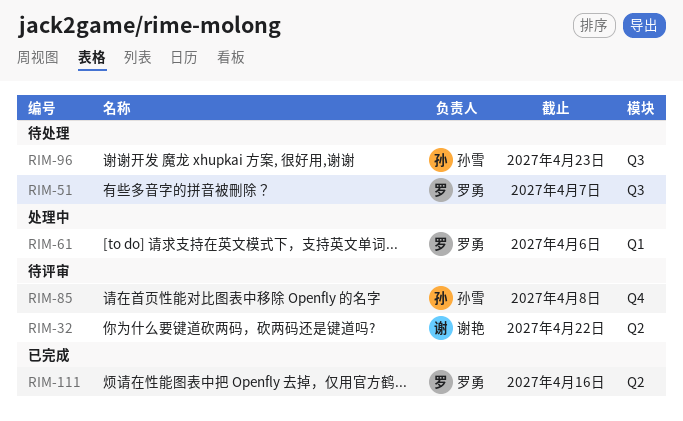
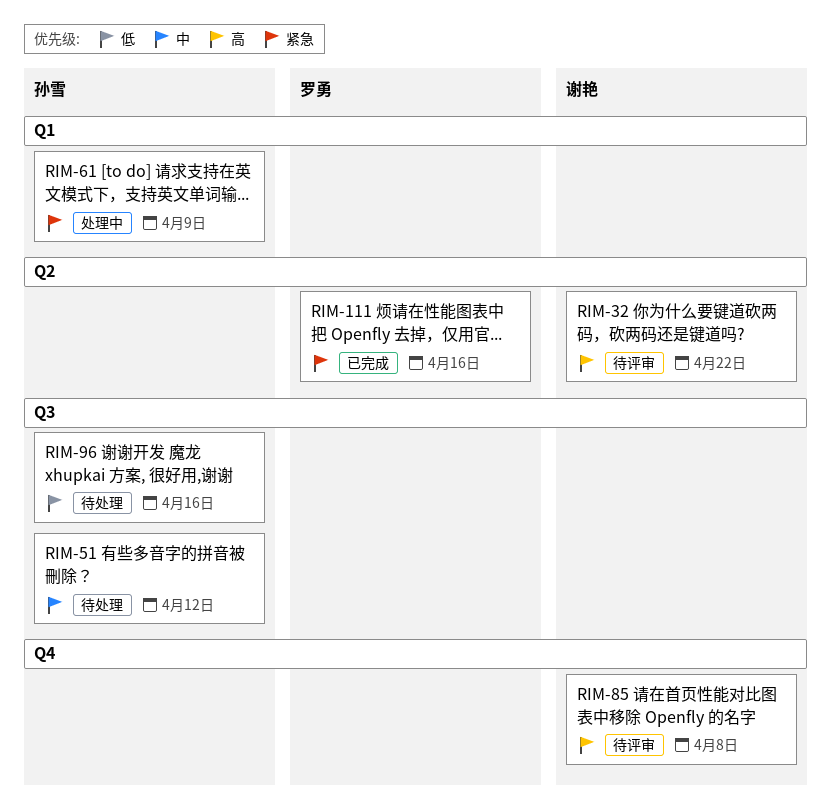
RIM-51, owner: 罗勇 -> 孙雪
RIM-51, due: Apr 7 -> Apr 12
RIM-61, owner: 罗勇 -> 孙雪
RIM-61, due: Apr 6 -> Apr 9
RIM-85, owner: 孙雪 -> 谢艳
RIM-96, due: Apr 23 -> Apr 16

